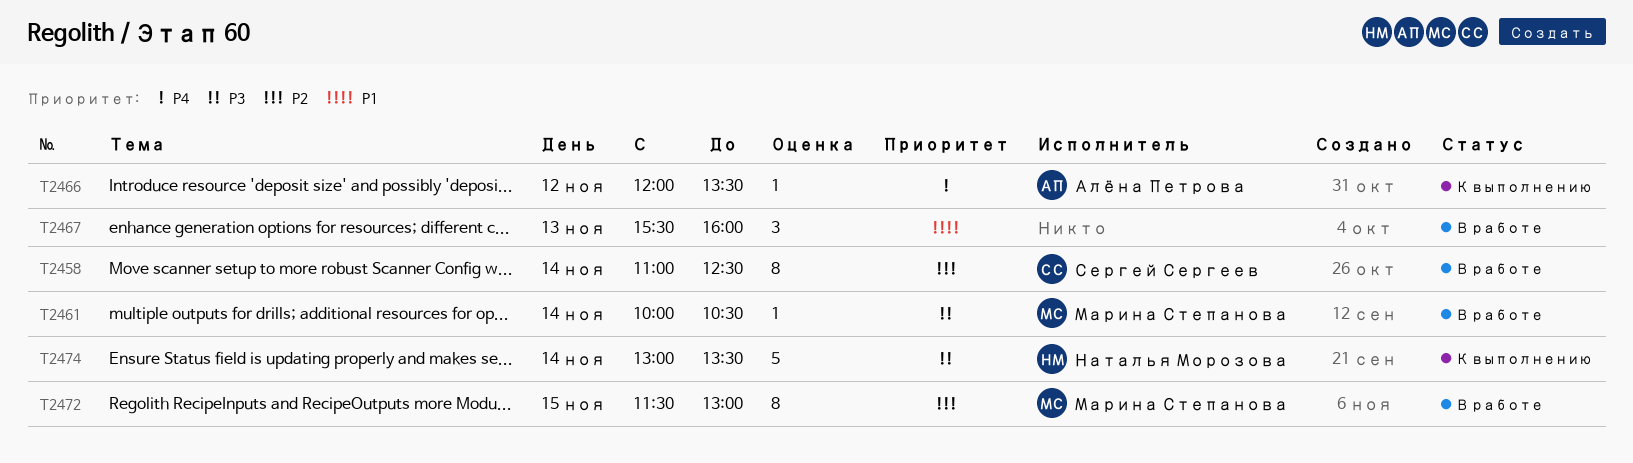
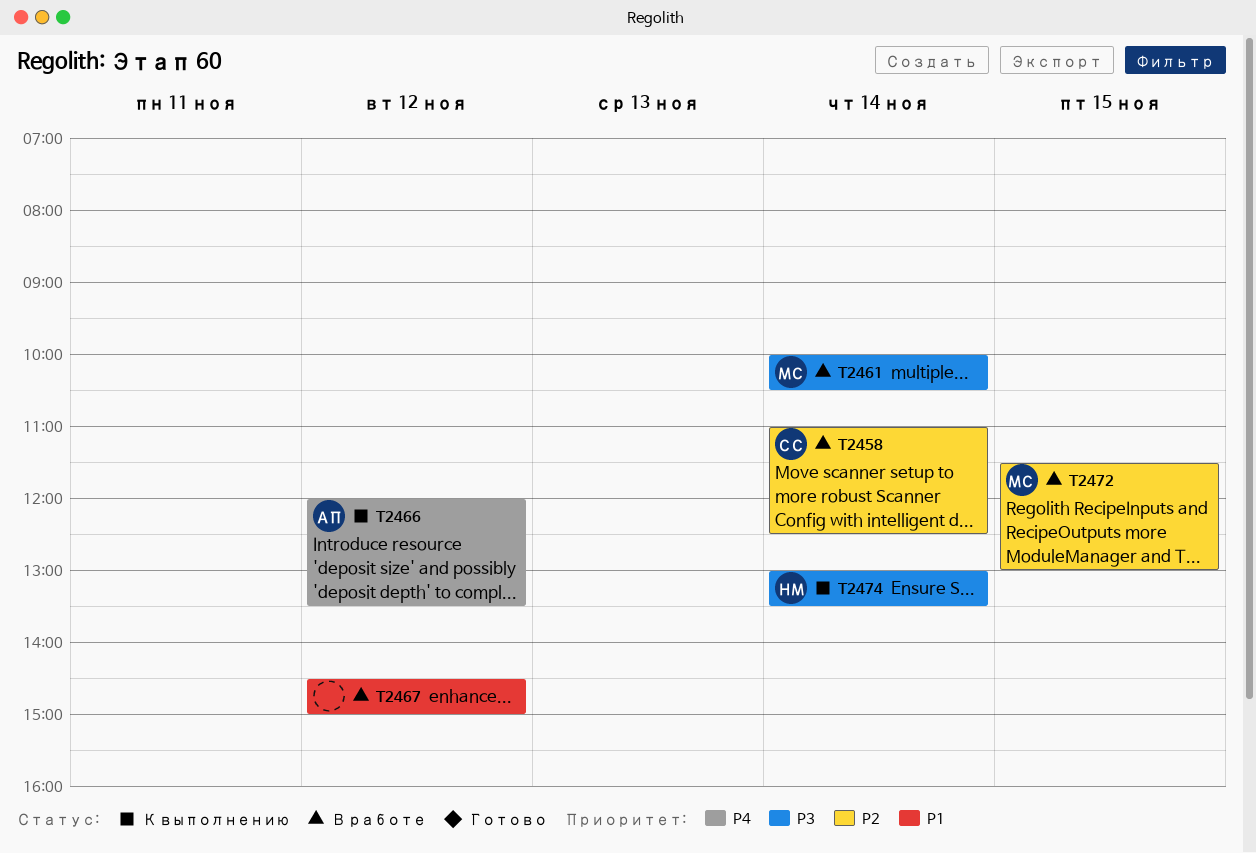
T2467, day: Nov 13 -> Nov 12
T2467, begins: 15:30 -> 14:30
T2467, ends: 16:00 -> 15:00

